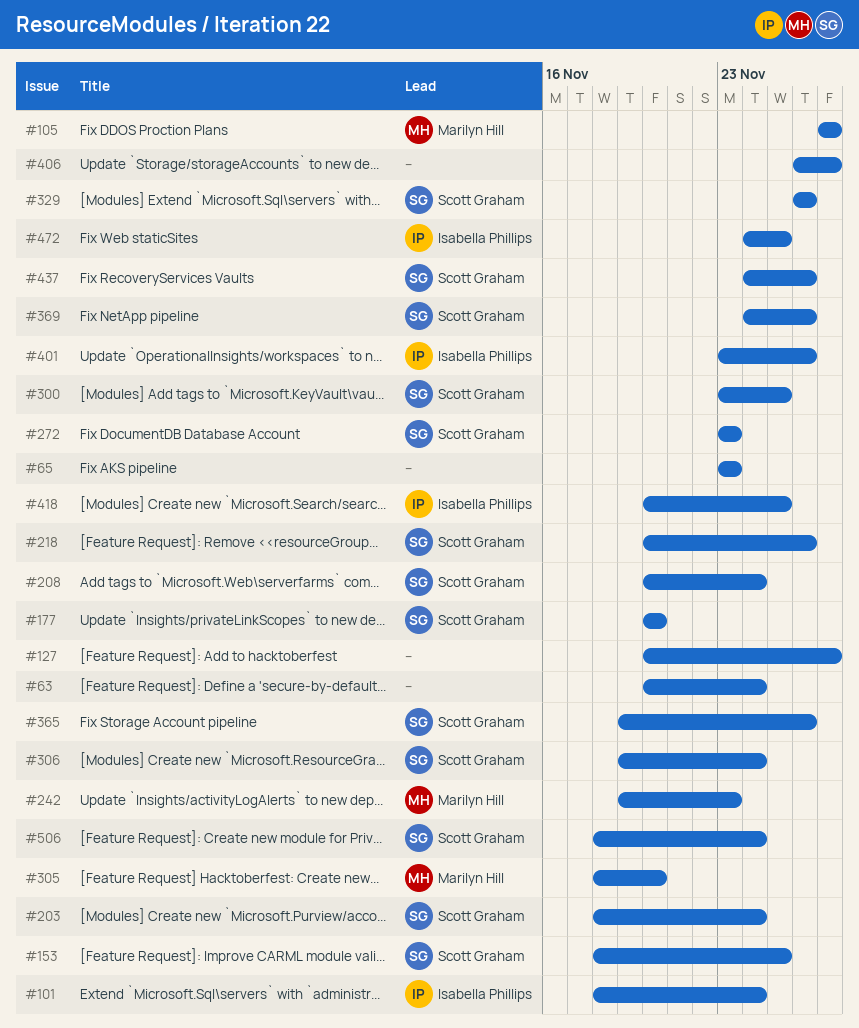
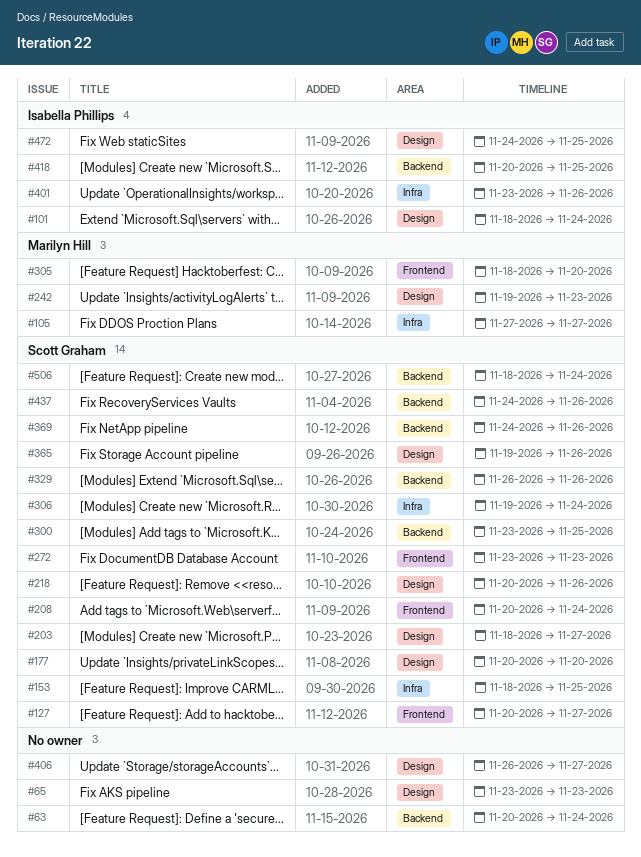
#127, owner: none -> Scott Graham
#203, due: Nov 24 -> Nov 27

